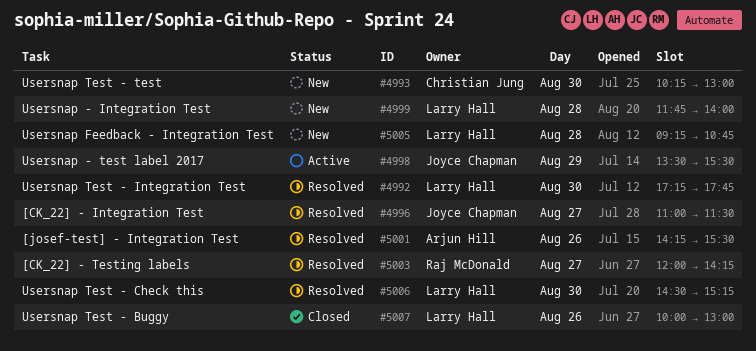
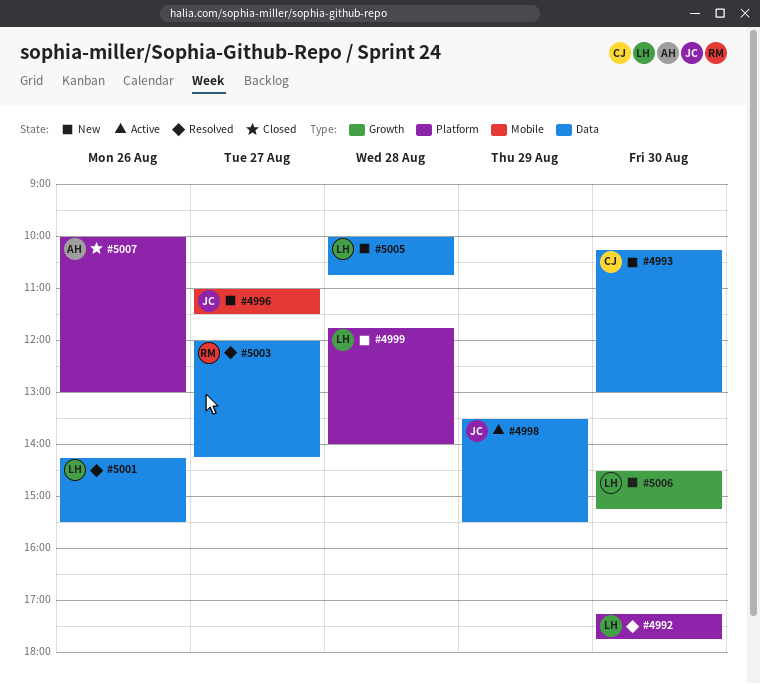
#4996, status: Resolved -> New
#5001, owner: Arjun Hill -> Larry Hall
#5005, begins: 09:15 -> 10:00
#5006, status: Resolved -> New
#5007, owner: Larry Hall -> Arjun Hill

